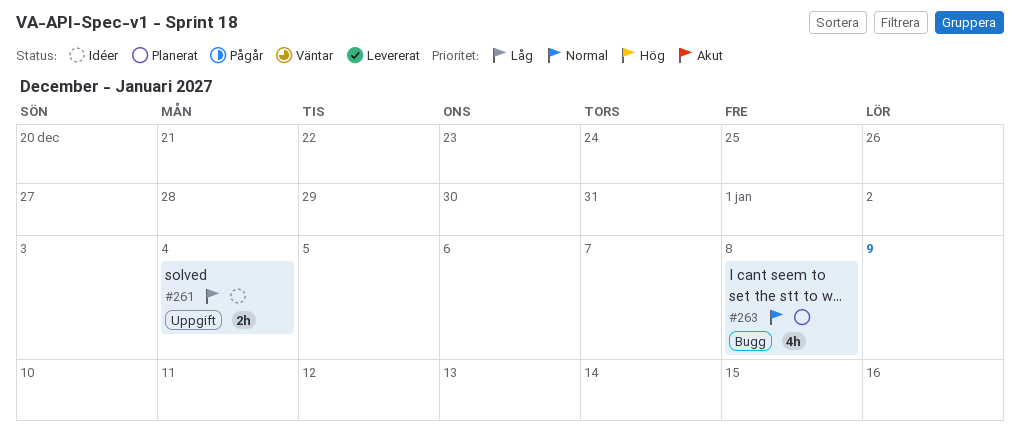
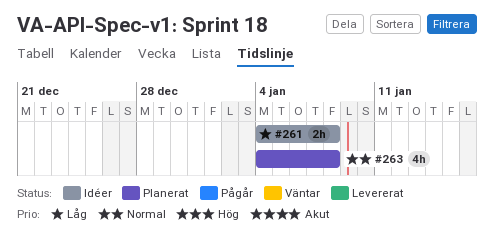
#261, due: Jan 4 -> Jan 8

